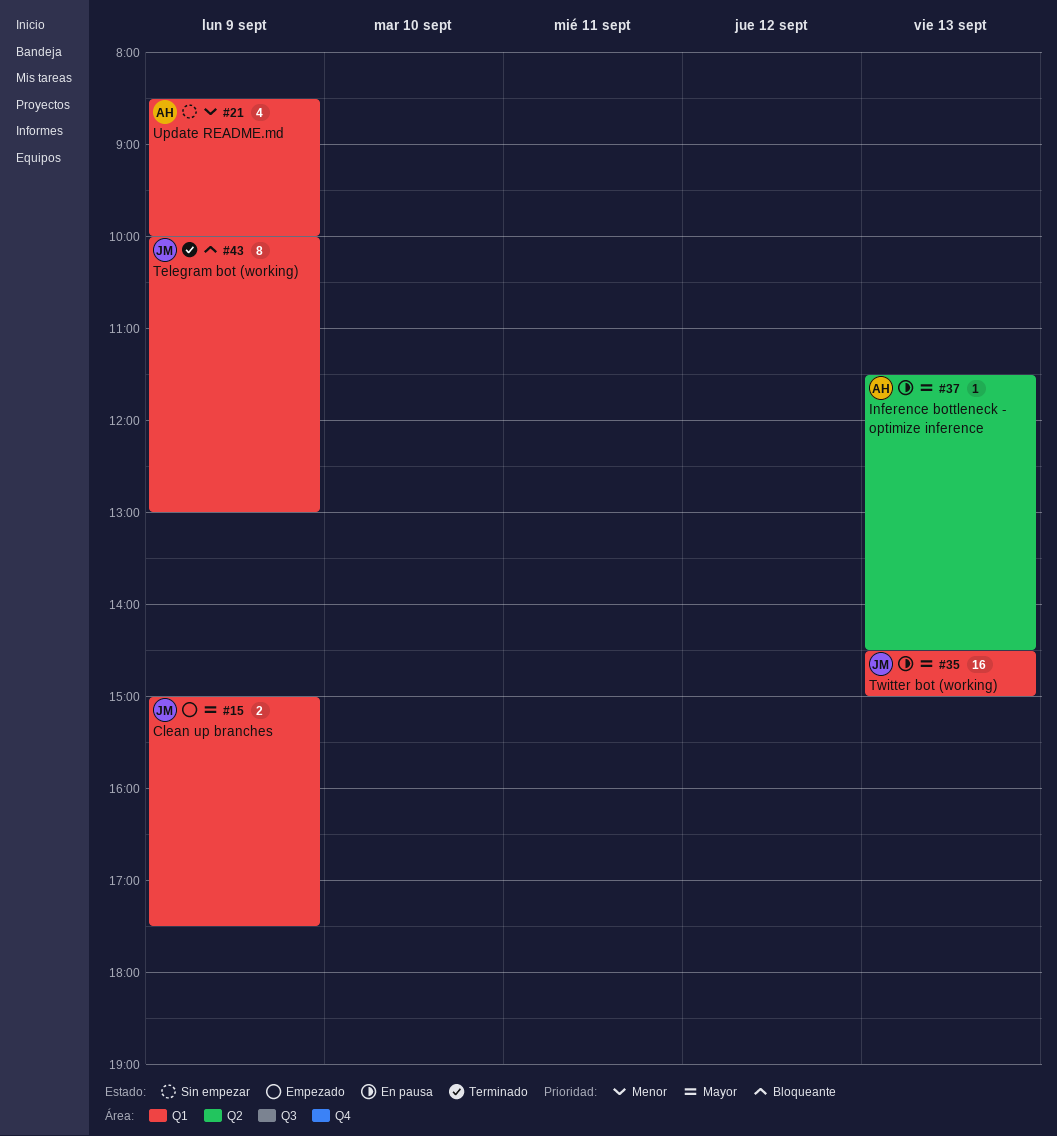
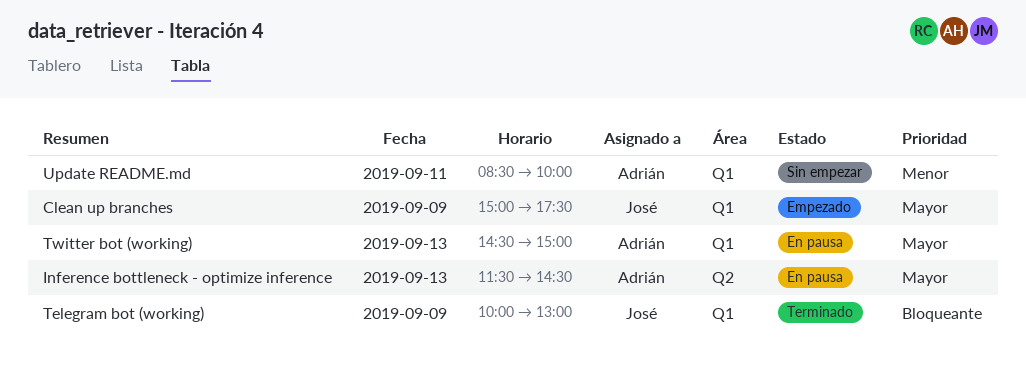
Twitter bot (working), owner: José -> Adrián
Update README.md, day: Sep 9 -> Sep 11

